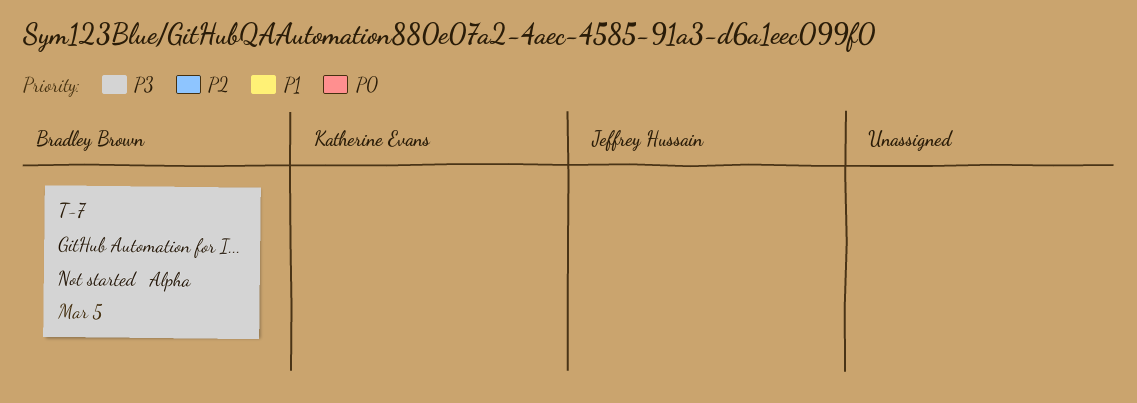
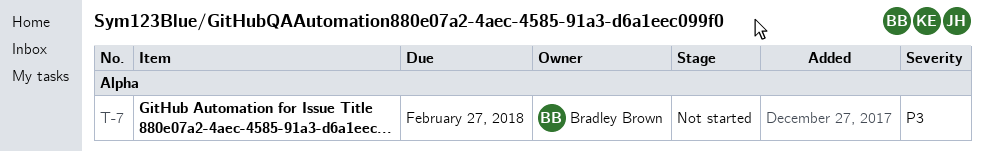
T-7, due: Mar 5 -> Feb 27

